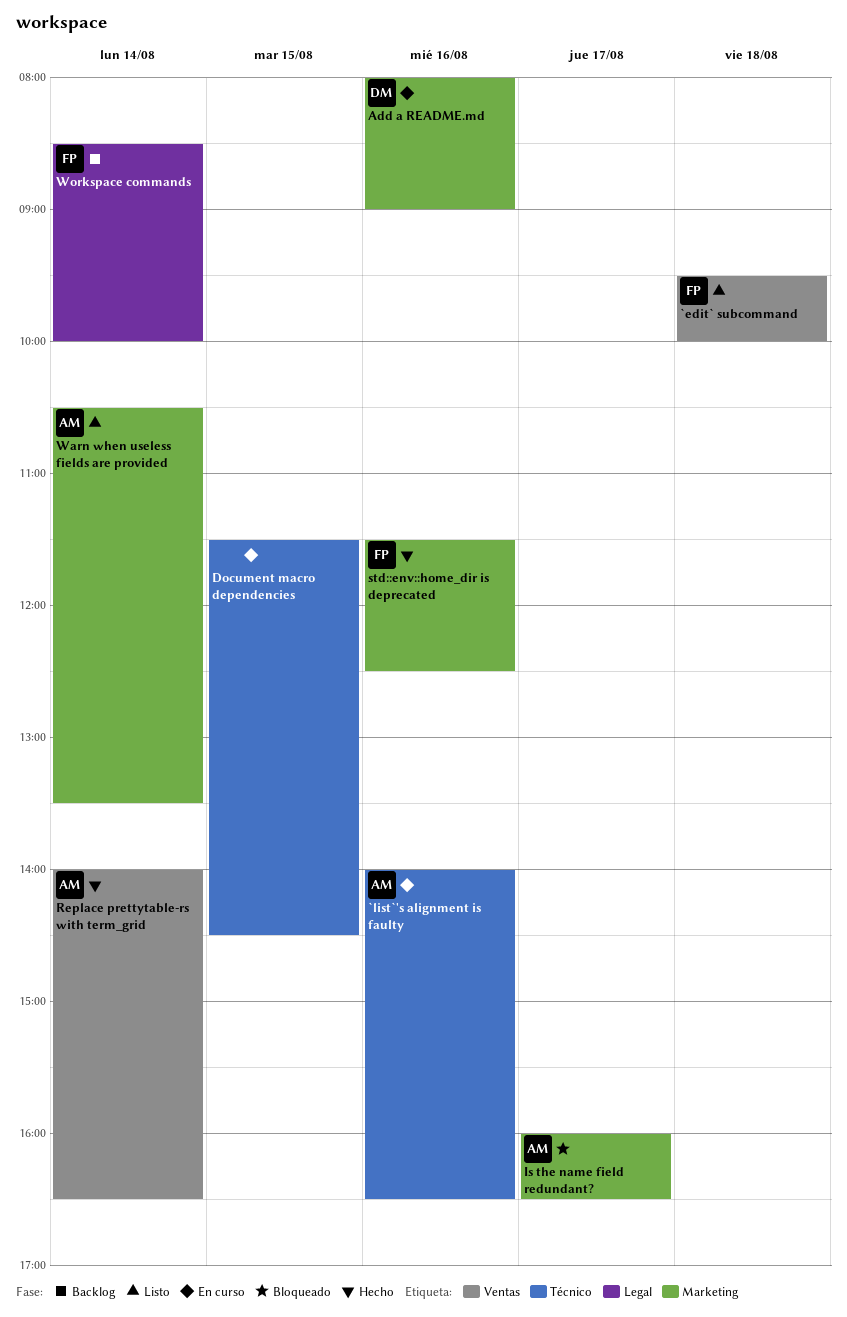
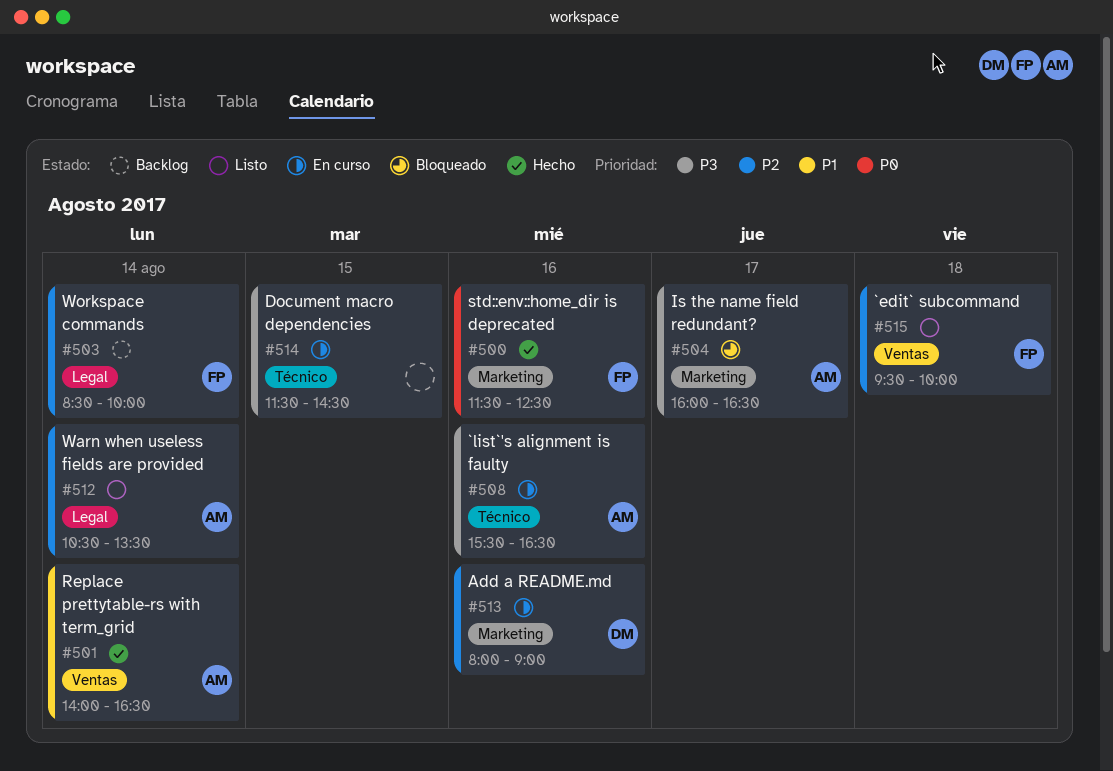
`list`'s alignment is faulty, begins: 14:00 -> 15:30
Warn when useless fields are provided, label: Marketing -> Legal

